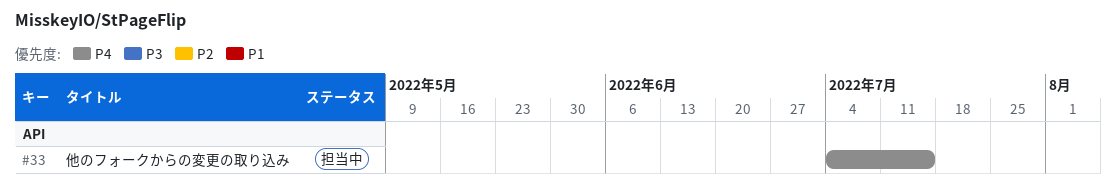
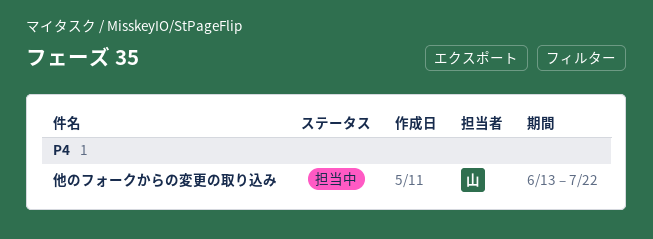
他のフォークからの変更の取り込み, start: Jul 4 -> Jun 13
他のフォークからの変更の取り込み, due: Jul 15 -> Jul 22

